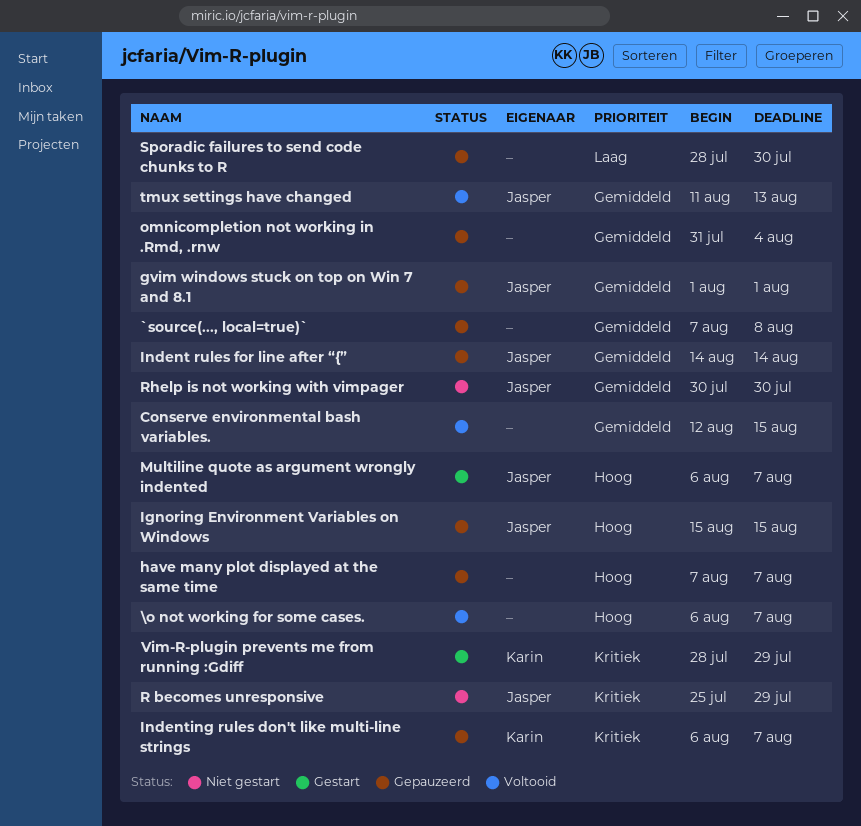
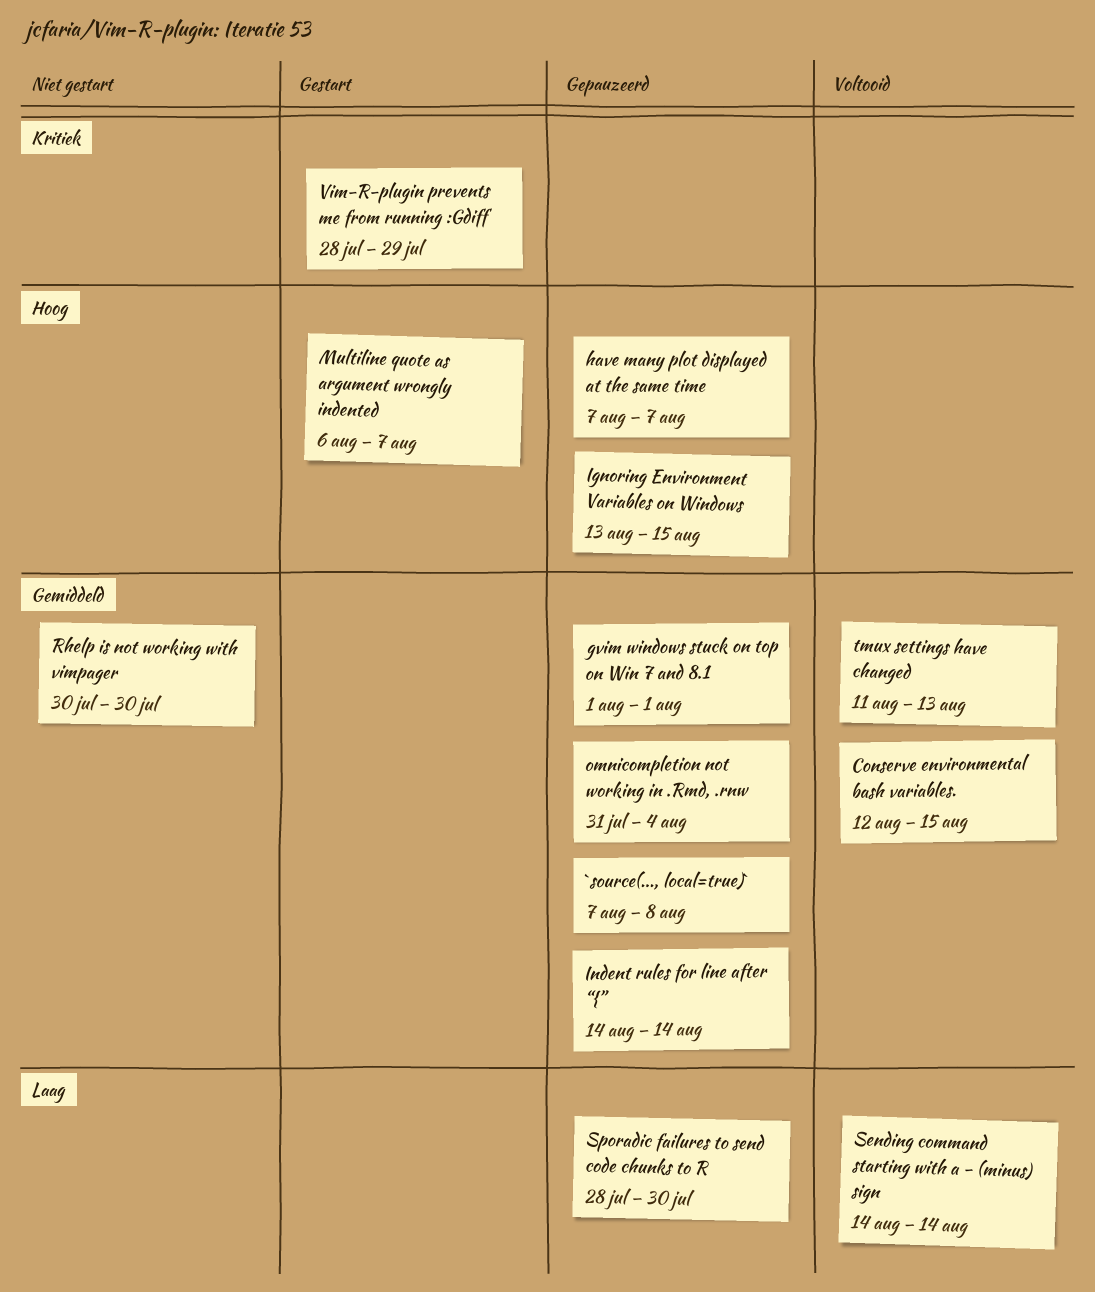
\o not working for some cases.: present -> none
Ignoring Environment Variables on Windows, start: Aug 15 -> Aug 13
Indenting rules don't like multi-line strings: present -> none
R becomes unresponsive: present -> none
Sending command starting with a - (minus) sign: none -> present

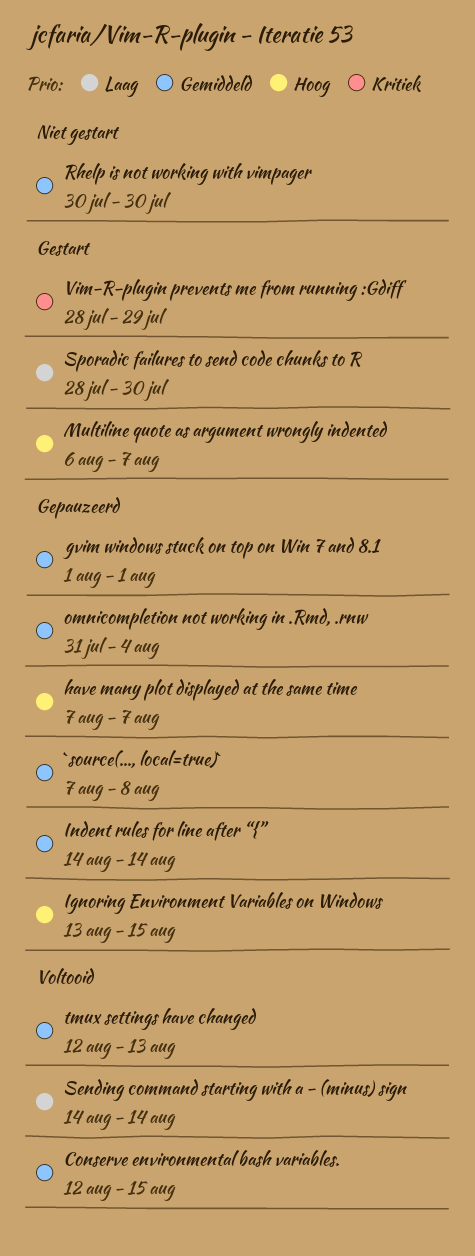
Sporadic failures to send code chunks to R, status: Gepauzeerd -> Gestart
tmux settings have changed, start: Aug 11 -> Aug 12

